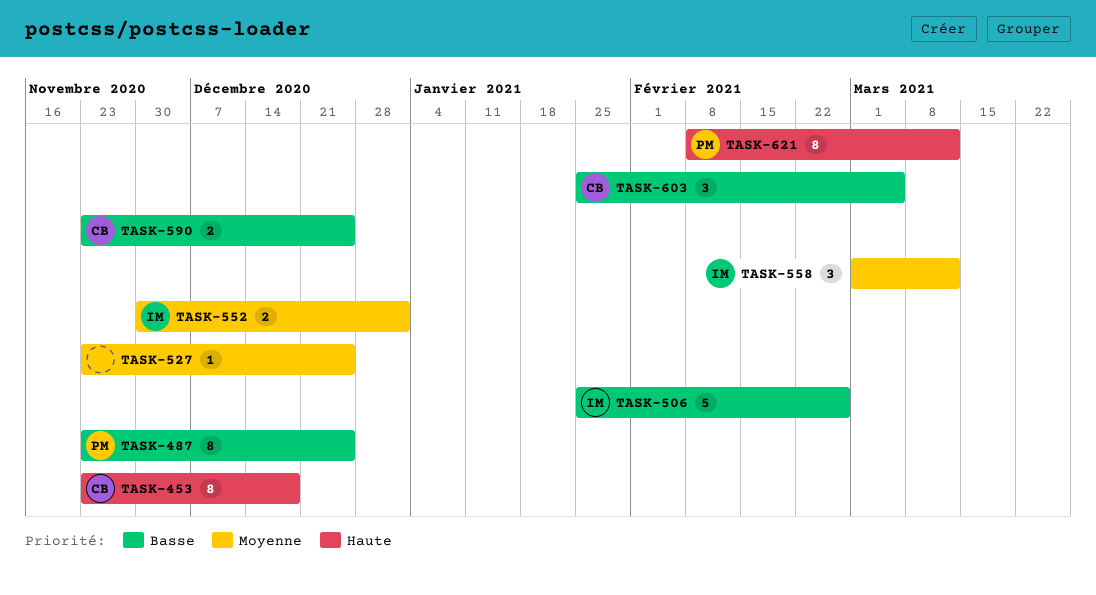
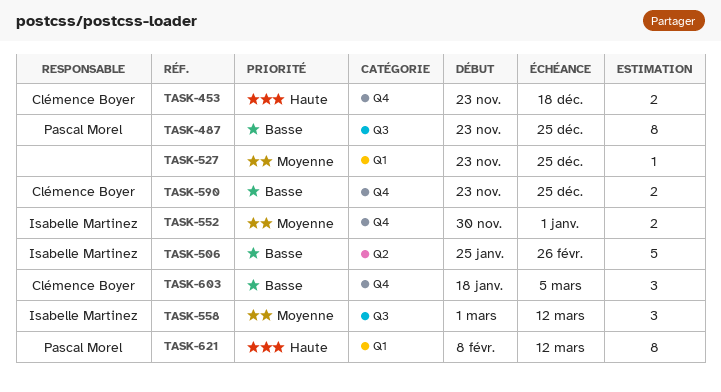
TASK-453, estimate: 8 -> 2
TASK-603, start: Jan 25 -> Jan 18

